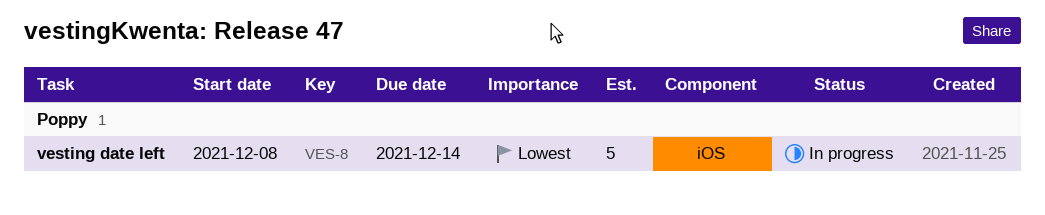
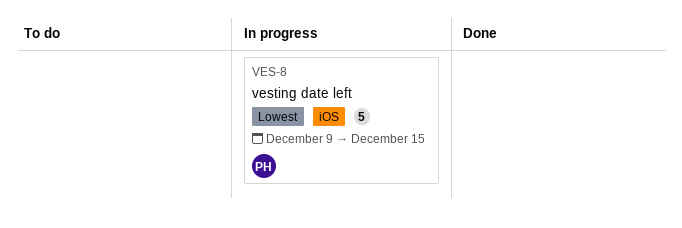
VES-8, start: Dec 8 -> Dec 9
VES-8, due: Dec 14 -> Dec 15

